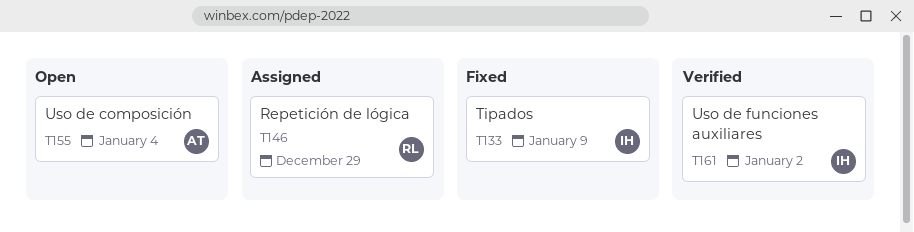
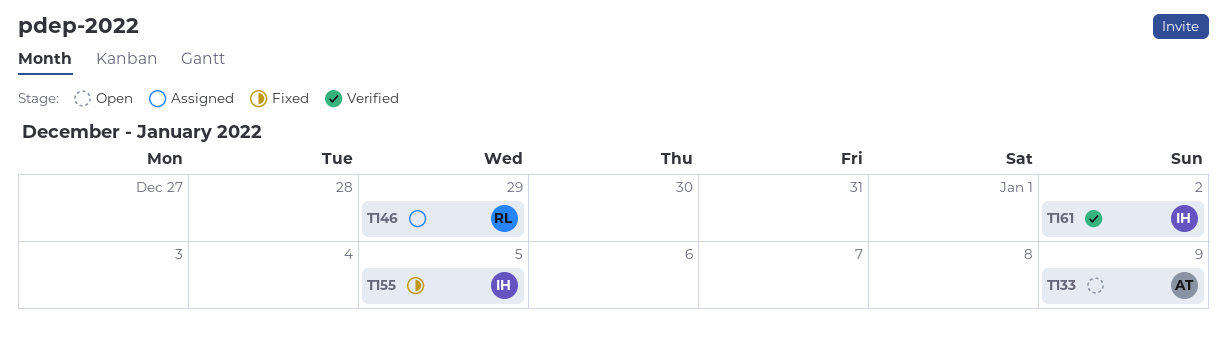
T133, status: Fixed -> Open
T133, owner: IH -> AT
T155, status: Open -> Fixed
T155, owner: AT -> IH
T155, due: Jan 4 -> Jan 5

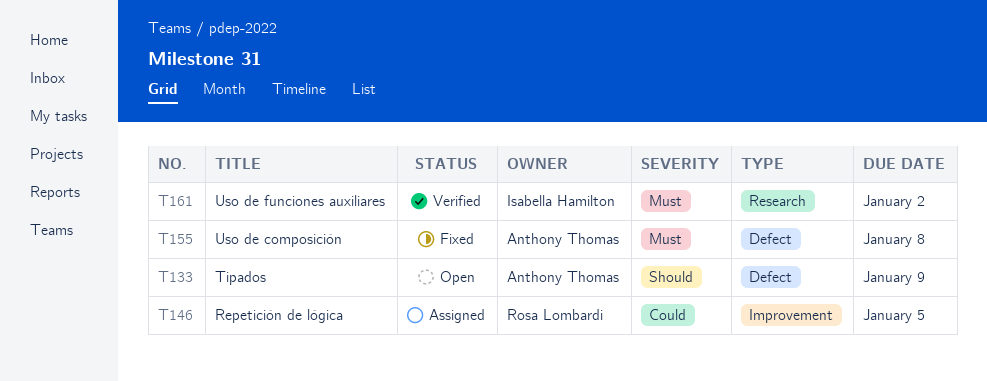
T146, due: Dec 29 -> Jan 5
T155, owner: Isabella Hamilton -> Anthony Thomas
T155, due: Jan 5 -> Jan 8

